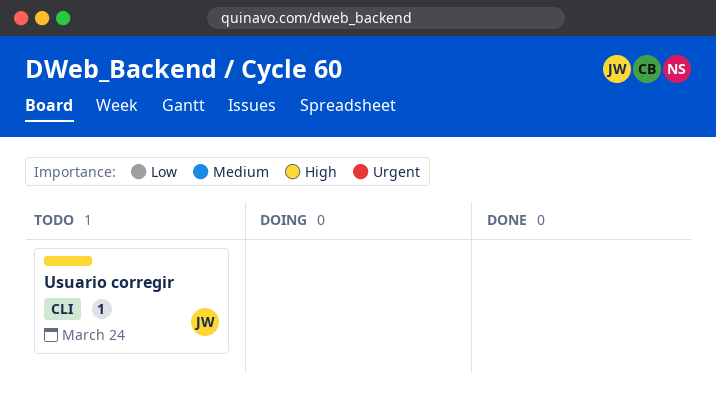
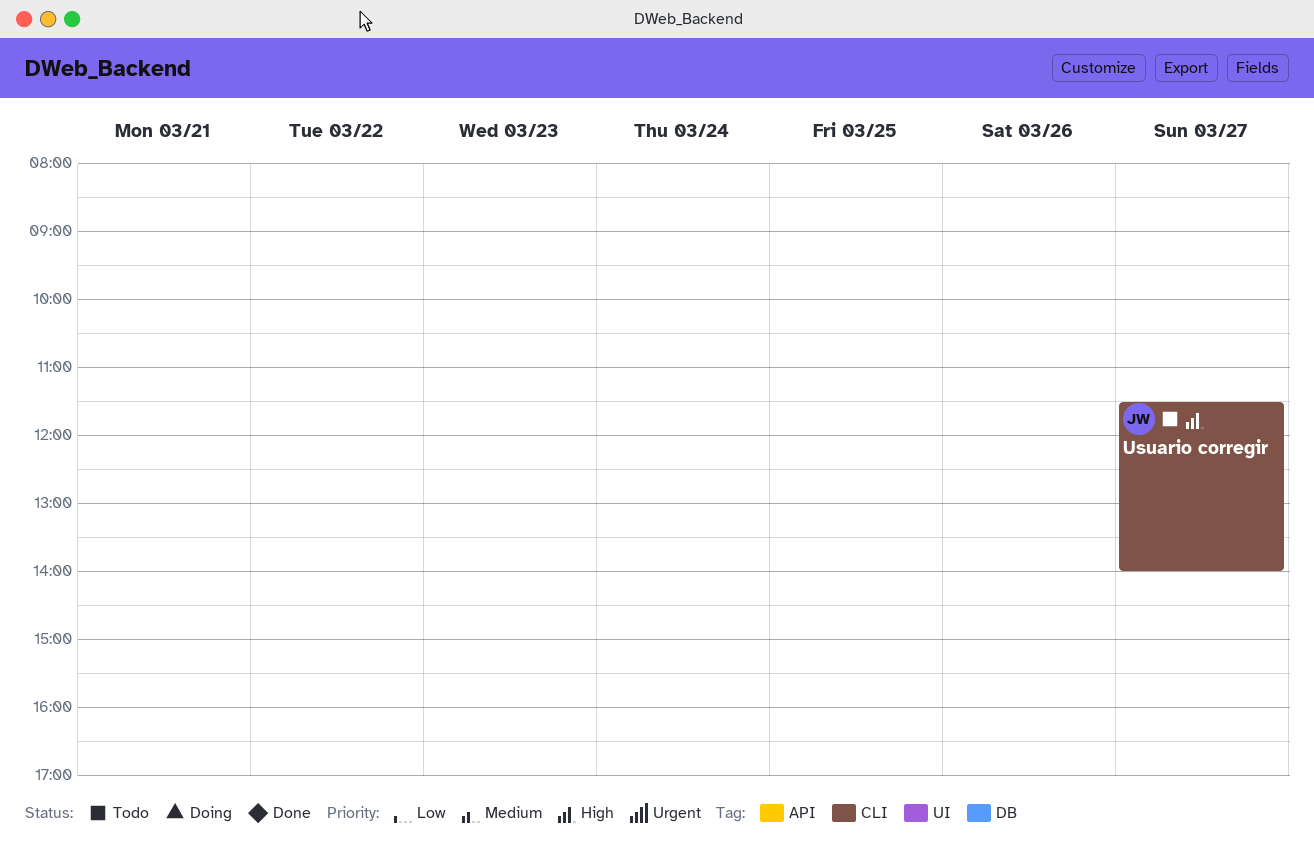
Usuario corregir, day: Mar 24 -> Mar 27

